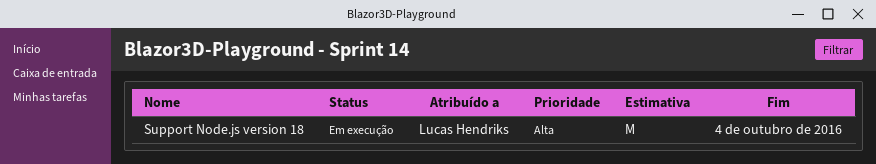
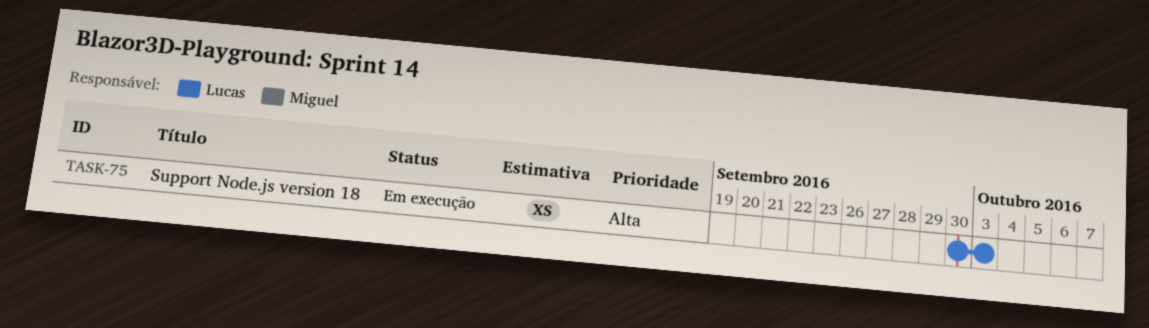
Support Node.js version 18, estimate: M -> XS
Support Node.js version 18, due: Oct 4 -> Oct 3

